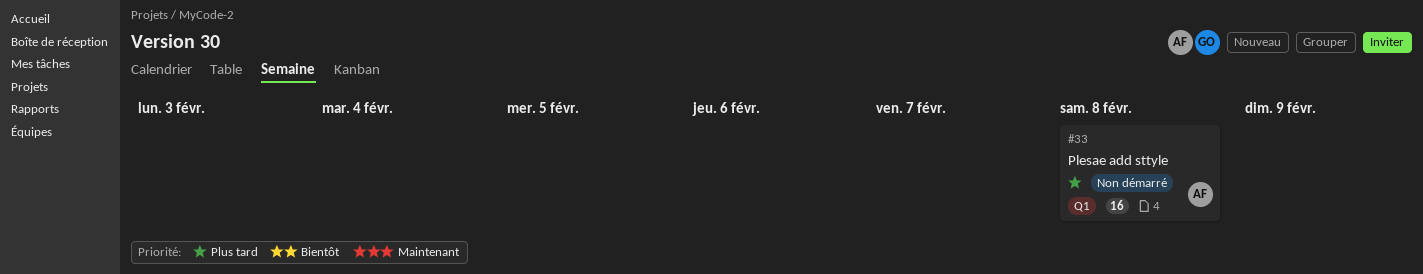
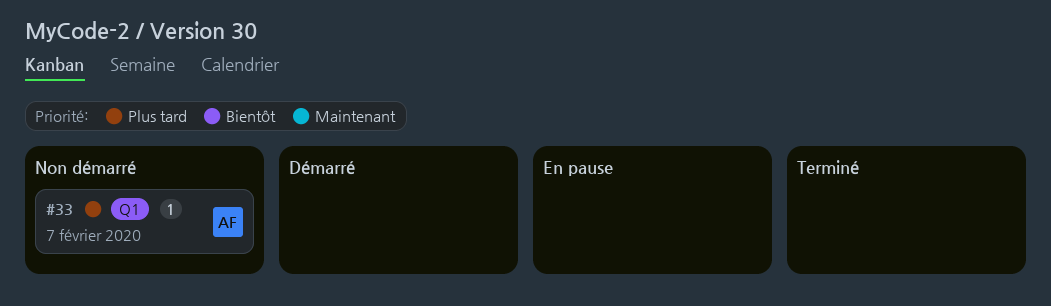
#33, estimate: 16 -> 1
#33, due: Feb 8 -> Feb 7

